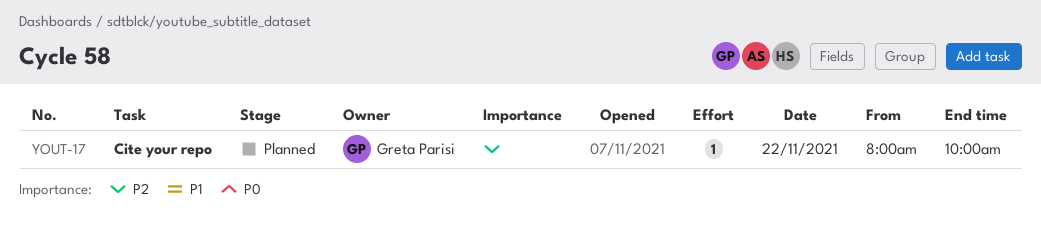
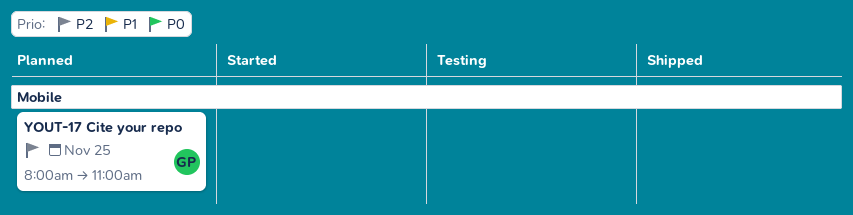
YOUT-17, day: Nov 22 -> Nov 25
YOUT-17, ends: 10:00 -> 11:00

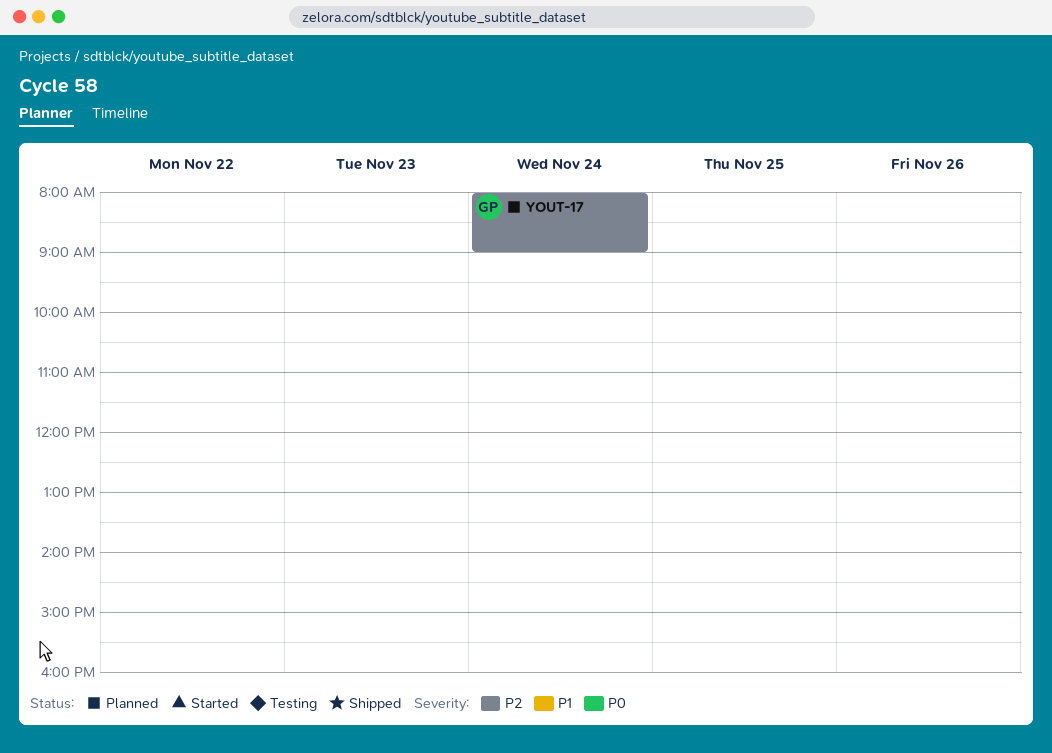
YOUT-17, day: Nov 25 -> Nov 24
YOUT-17, ends: 11:00 -> 09:00

